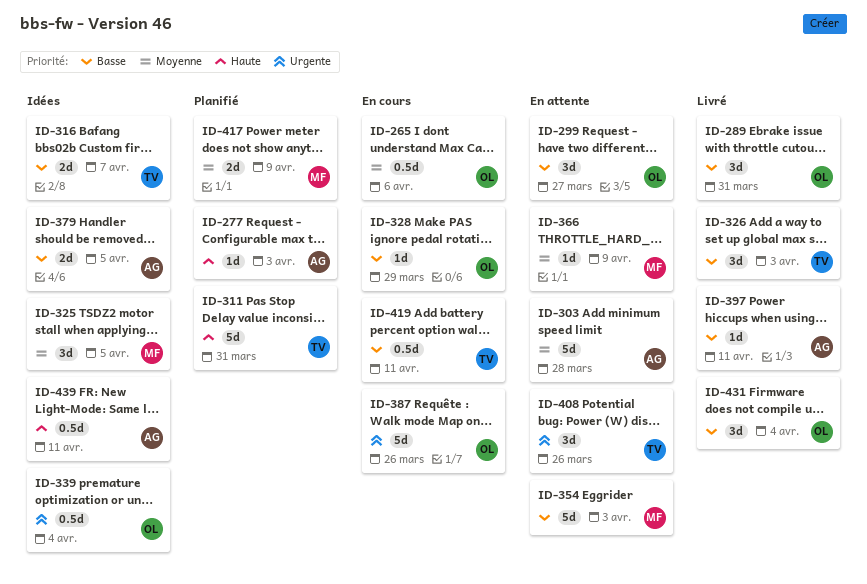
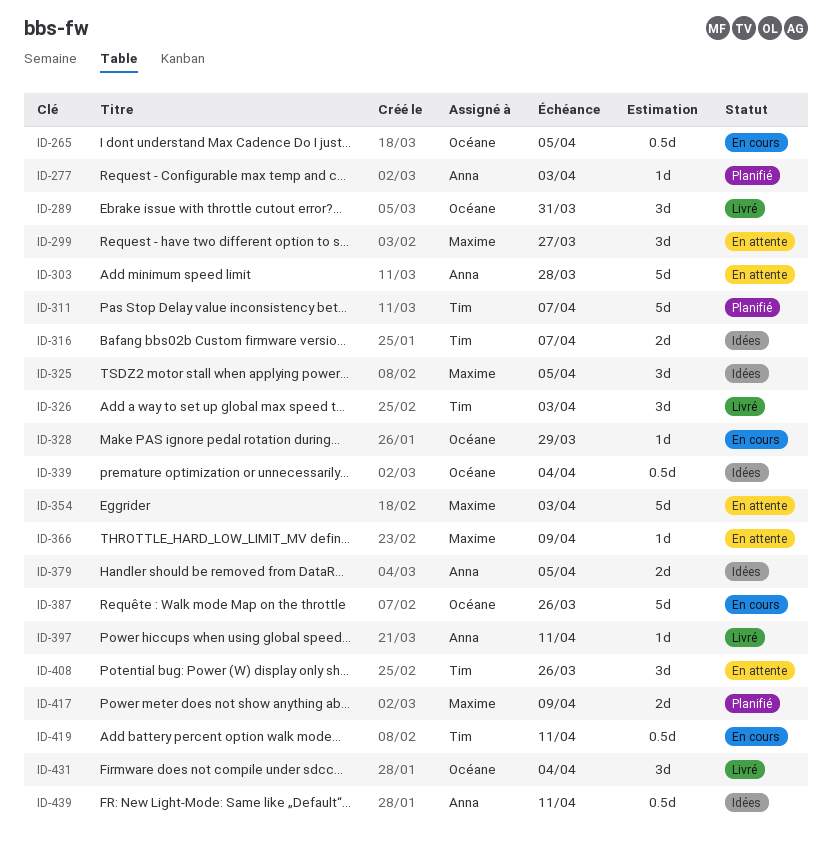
ID-265, due: Apr 6 -> Apr 5
ID-299, owner: Océane -> Maxime
ID-311, due: Mar 31 -> Apr 7

